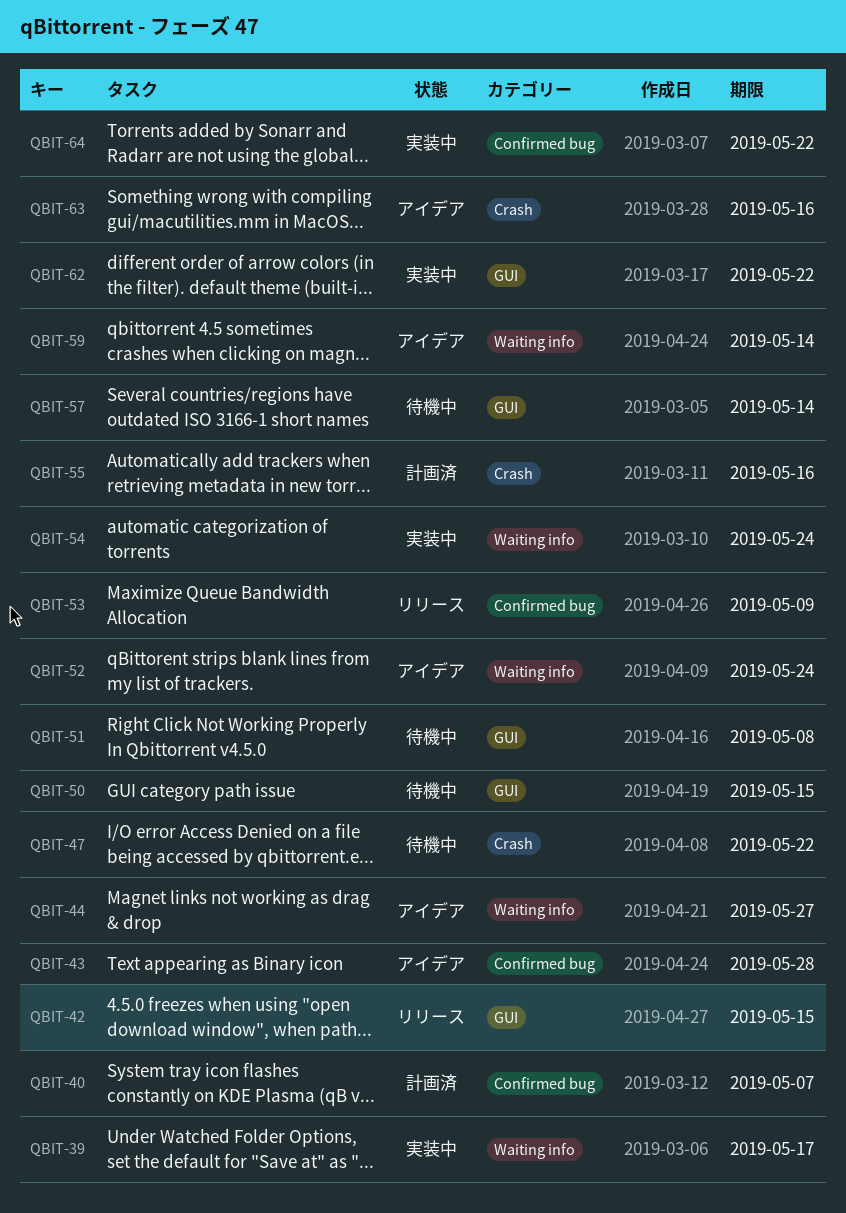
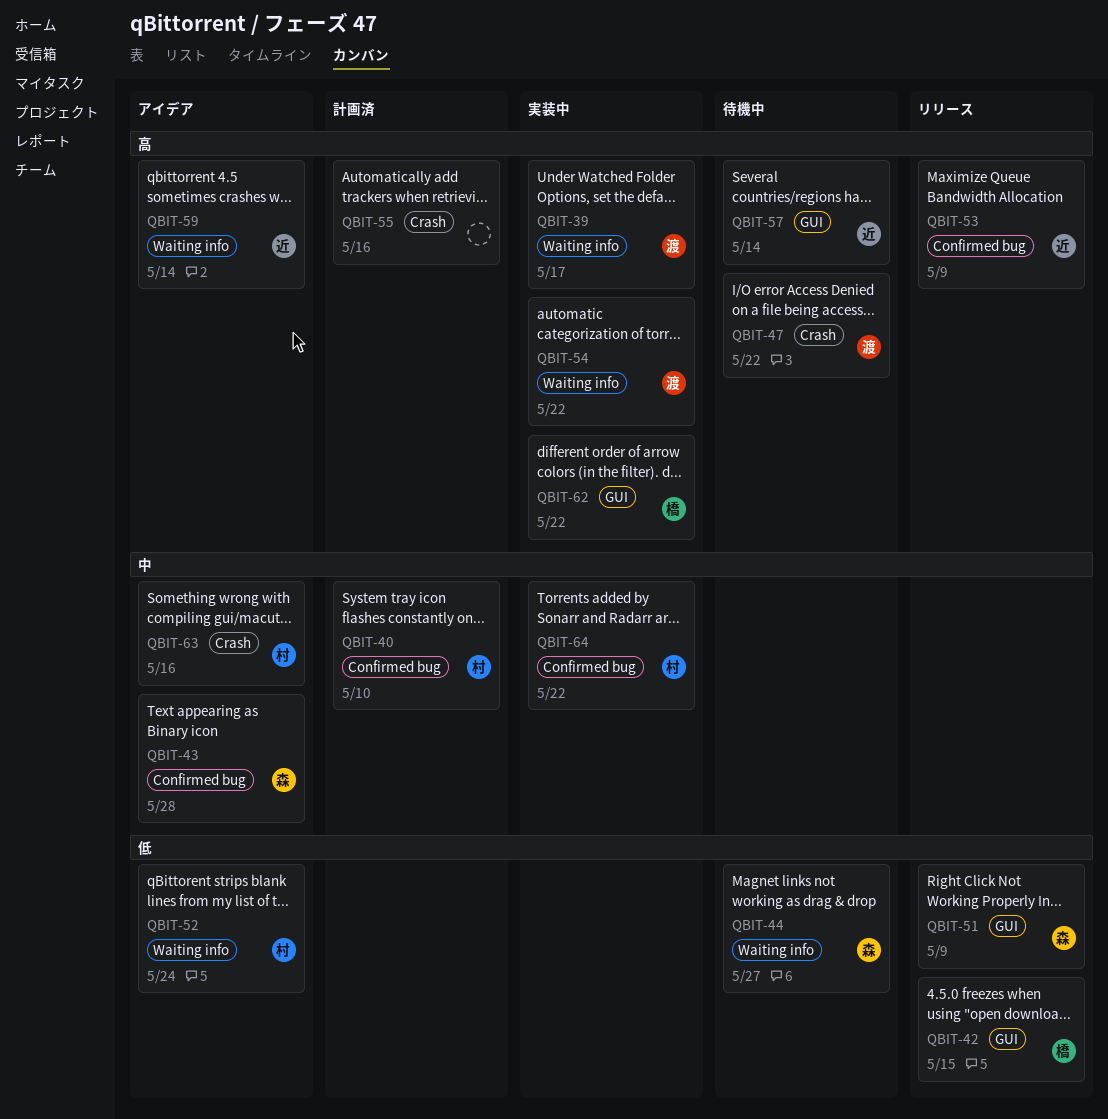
QBIT-40, due: May 7 -> May 10
QBIT-44, status: アイデア -> 待機中
QBIT-50: present -> none
QBIT-51, status: 待機中 -> リリース
QBIT-51, due: May 8 -> May 9
QBIT-54, due: May 24 -> May 22

